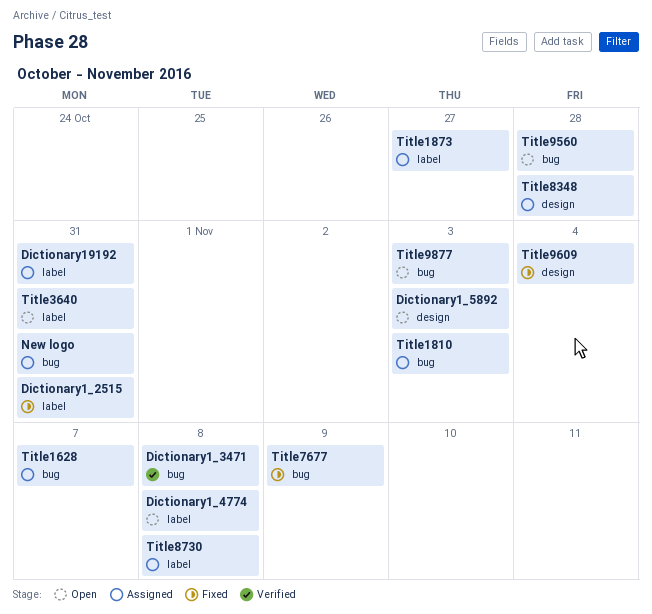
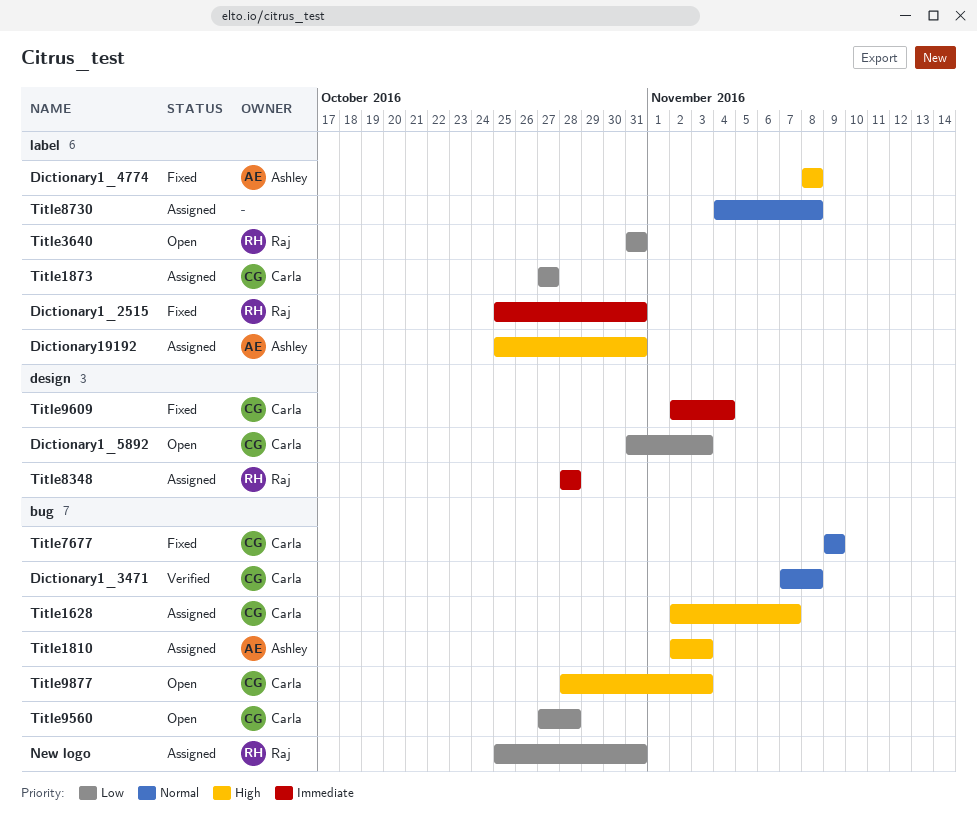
Dictionary1_4774, status: Open -> Fixed

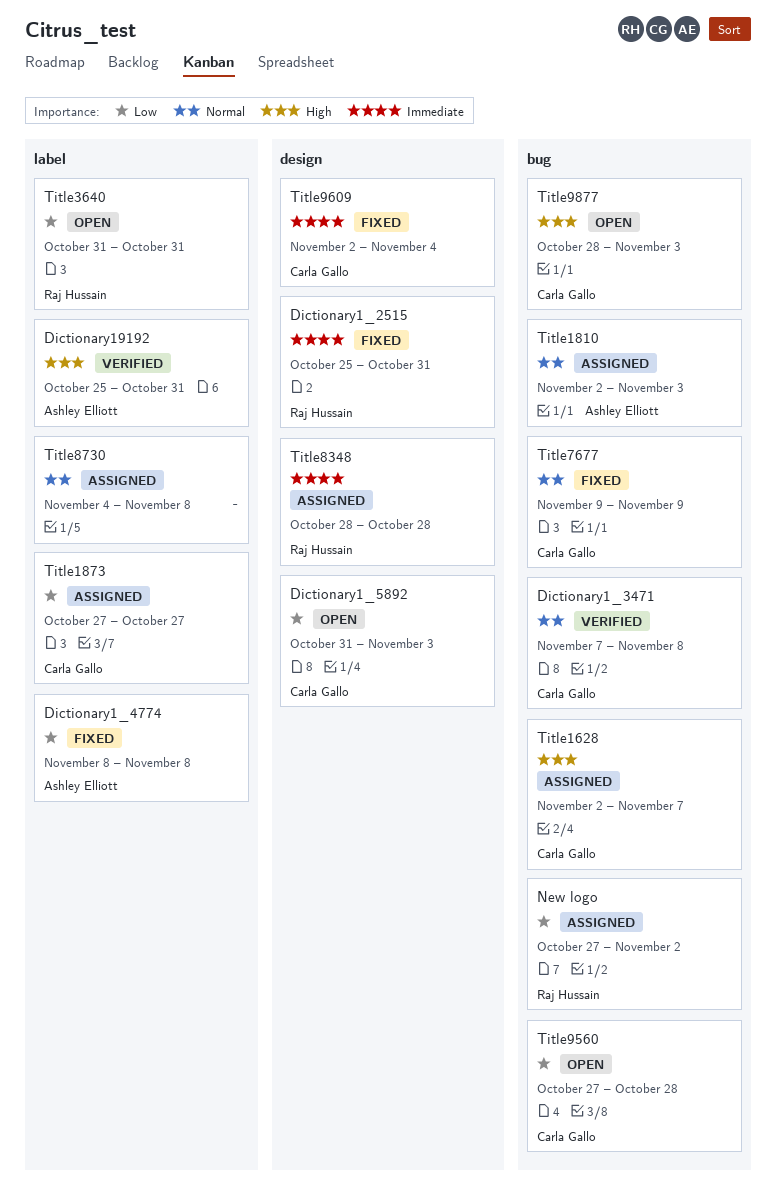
Dictionary19192, status: Assigned -> Verified
Dictionary1_2515, label: label -> design
Dictionary1_4774, priority: High -> Low
New logo, start: Oct 25 -> Oct 27
New logo, due: Oct 31 -> Nov 2
Title1810, priority: High -> Normal

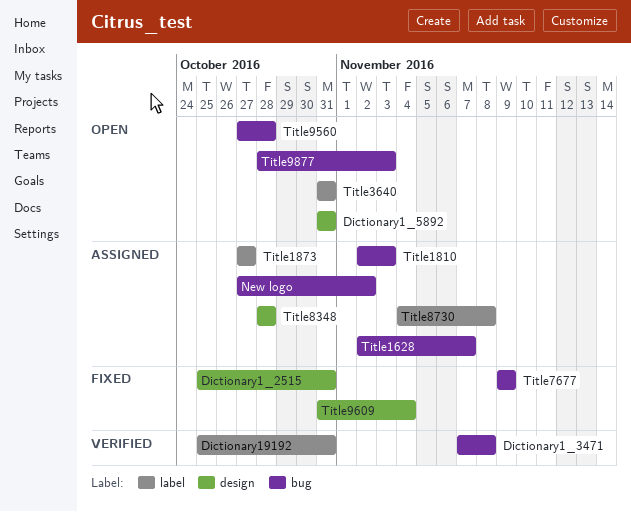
Dictionary1_4774: present -> none
Dictionary1_5892, due: Nov 3 -> Oct 31
Title9609, start: Nov 2 -> Oct 31

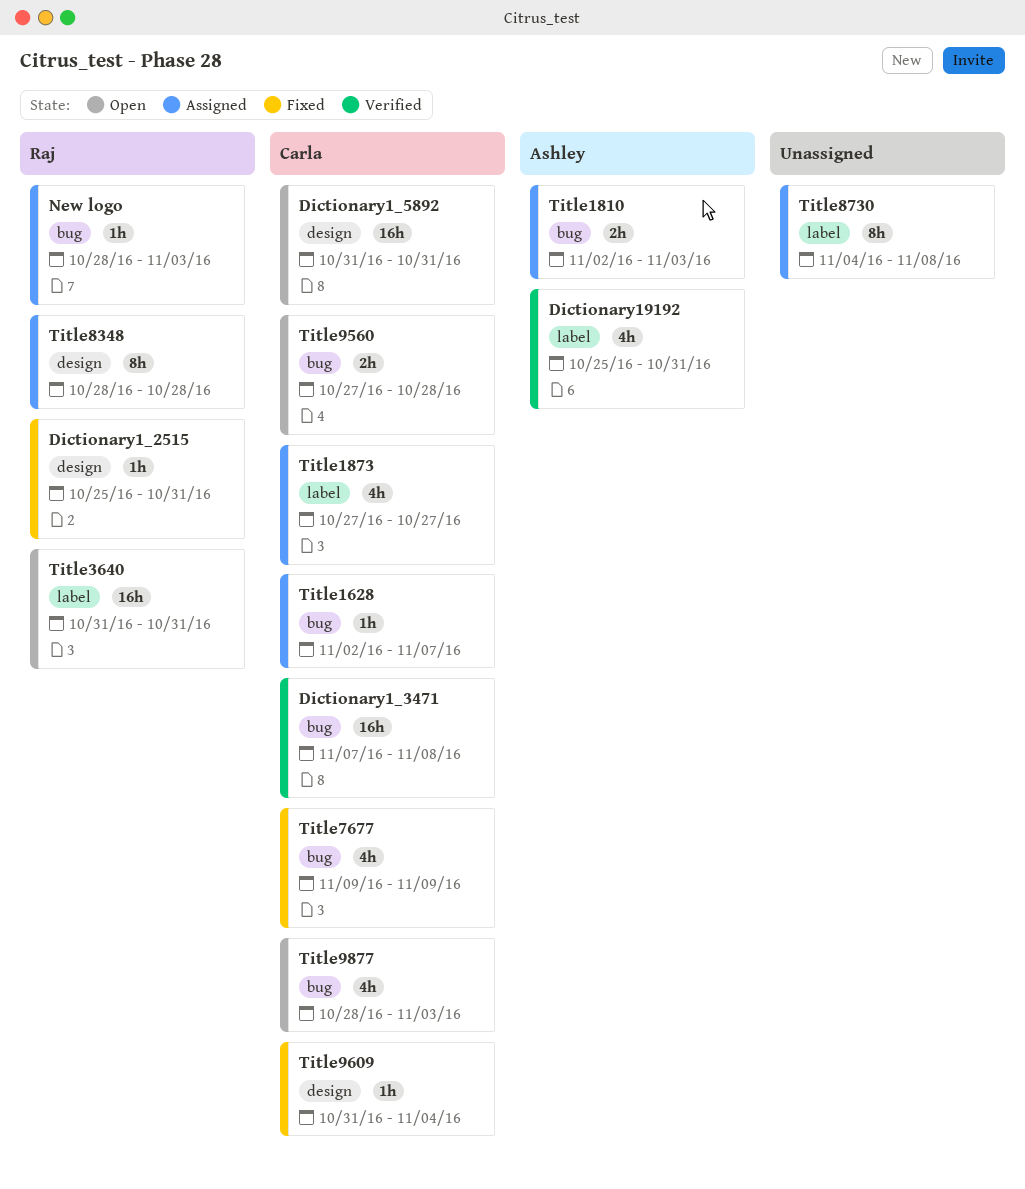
New logo, start: Oct 27 -> Oct 28
New logo, due: Nov 2 -> Nov 3

